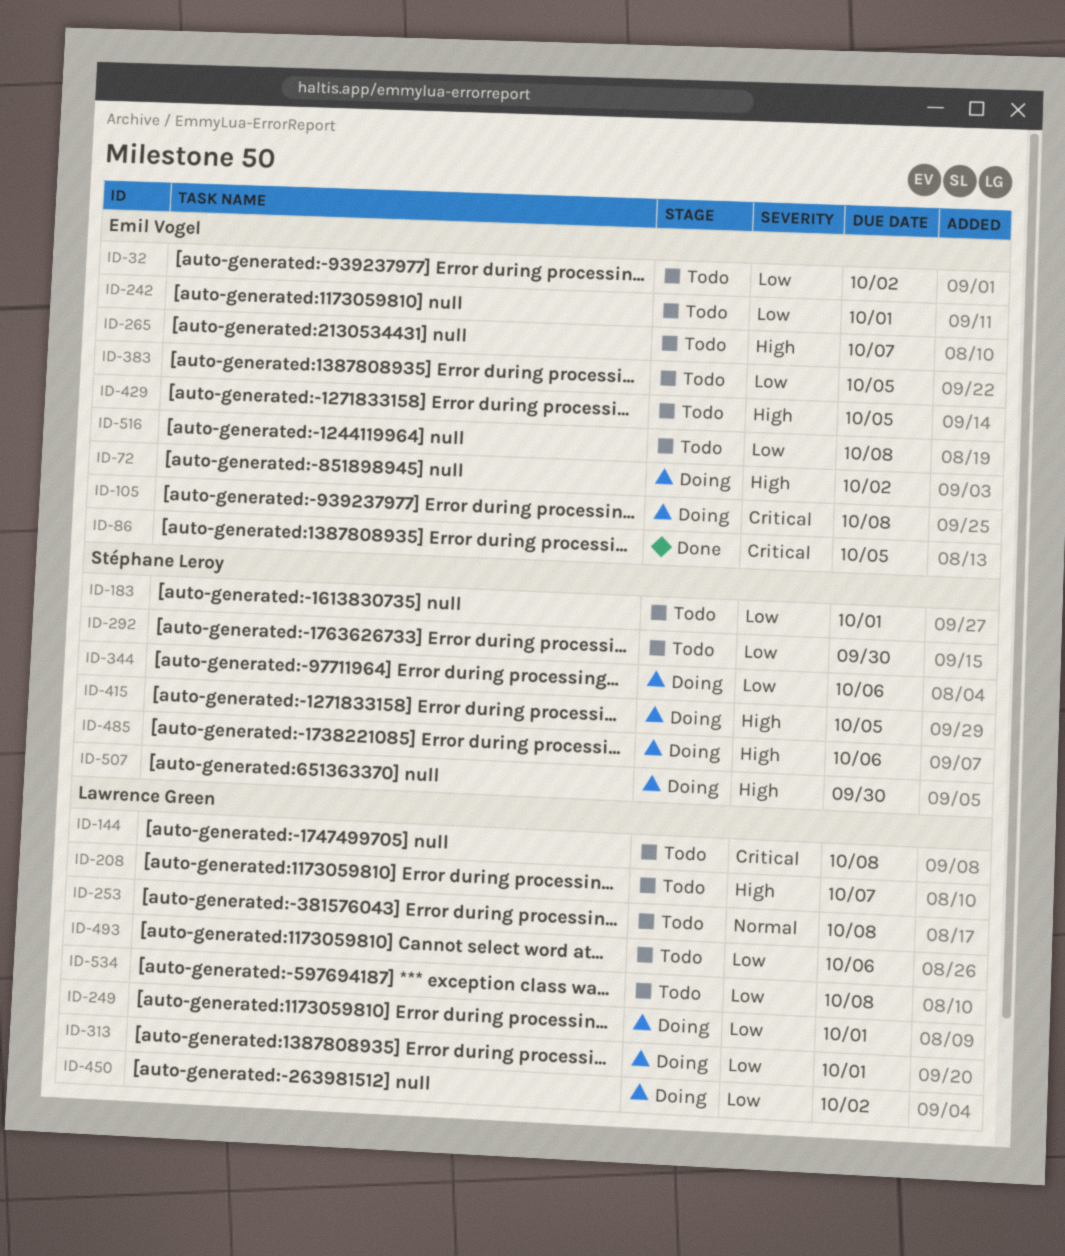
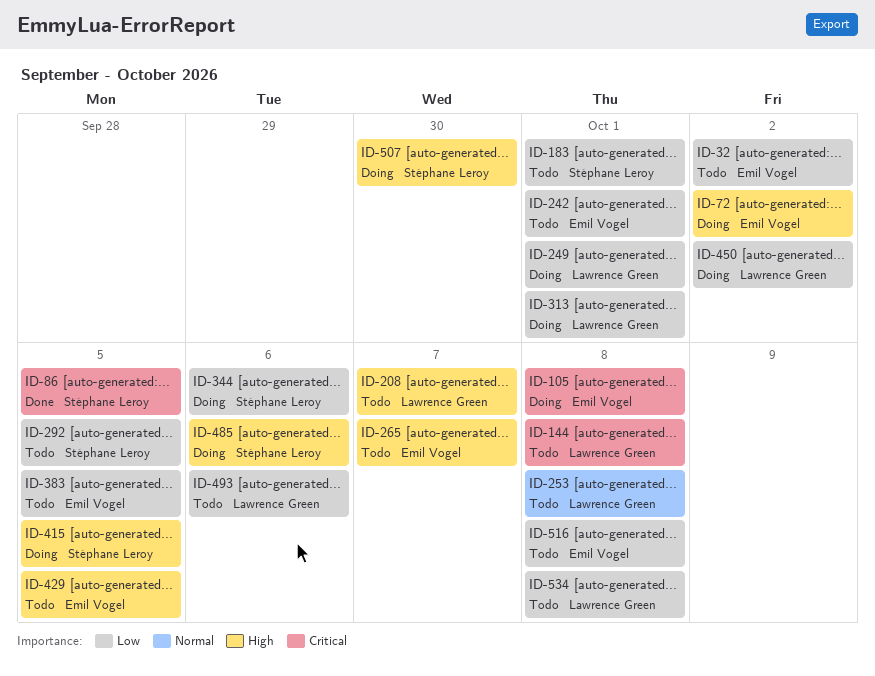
ID-86, owner: Emil Vogel -> Stéphane Leroy
ID-292, due: Sep 30 -> Oct 5

